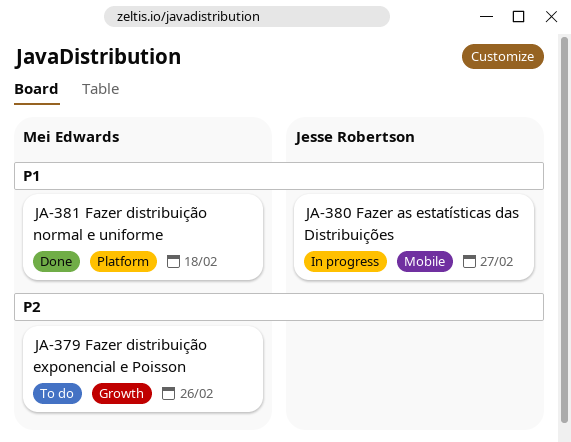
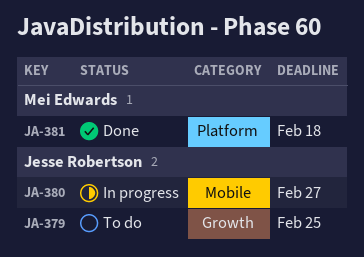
JA-379, owner: Mei Edwards -> Jesse Robertson
JA-379, due: Feb 26 -> Feb 25

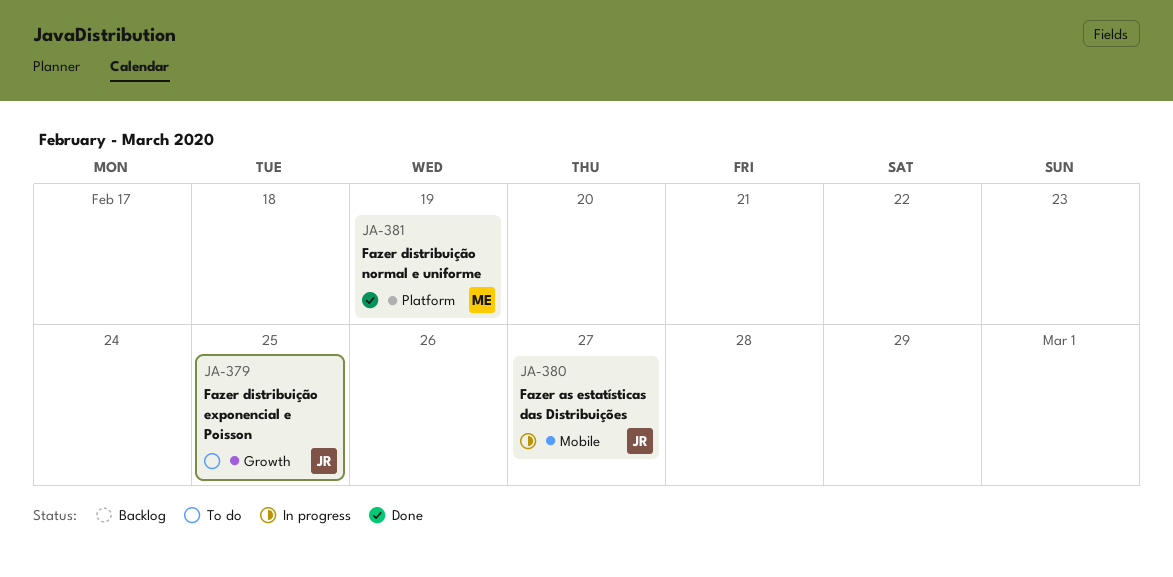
JA-381, due: Feb 18 -> Feb 19

